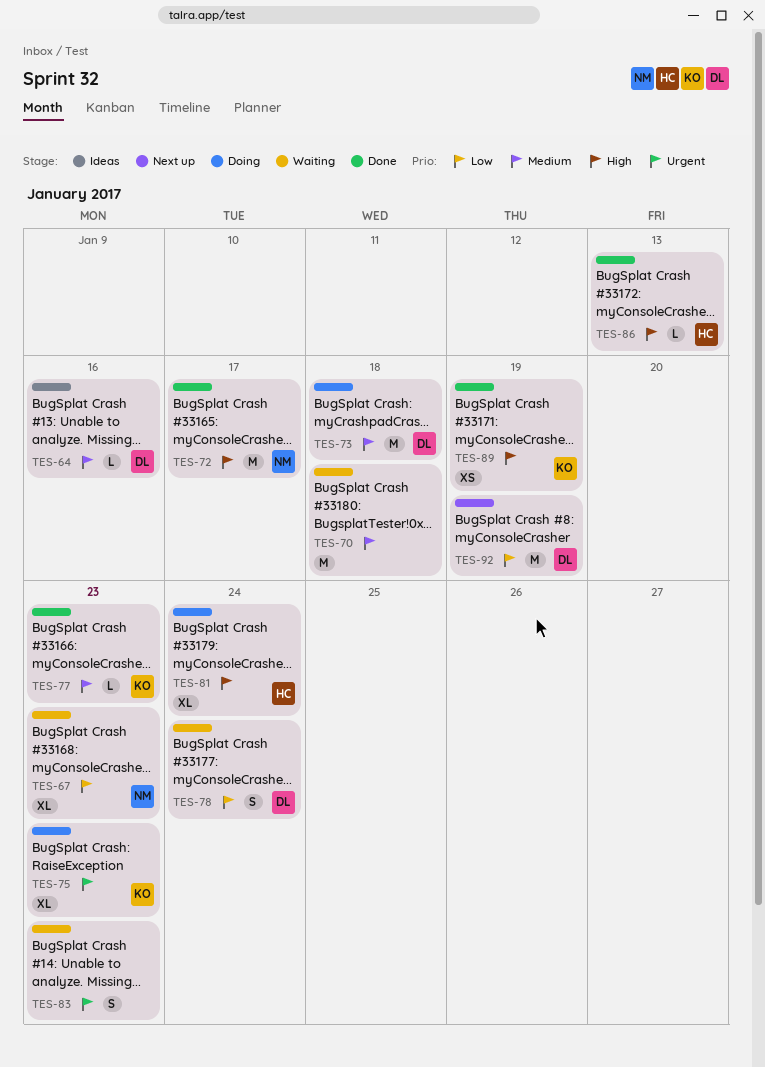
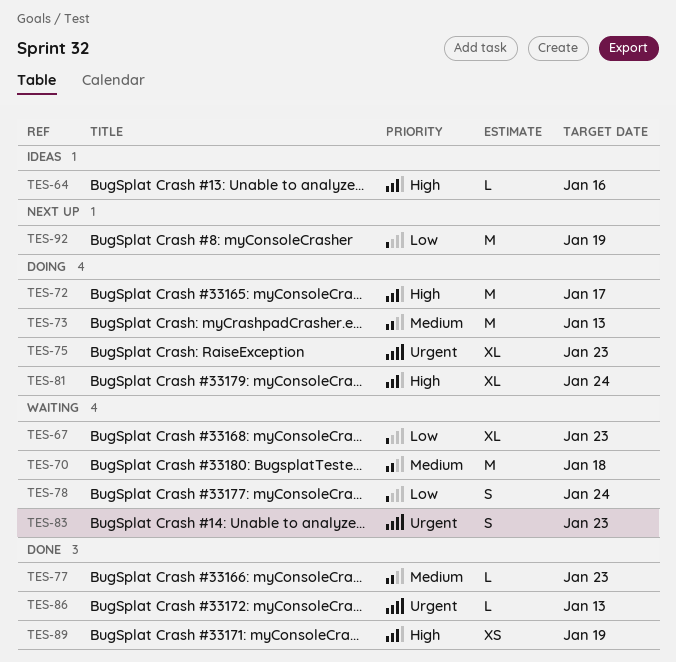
TES-64, priority: Medium -> High
TES-72, status: Done -> Doing
TES-73, due: Jan 18 -> Jan 13
TES-86, priority: High -> Urgent

